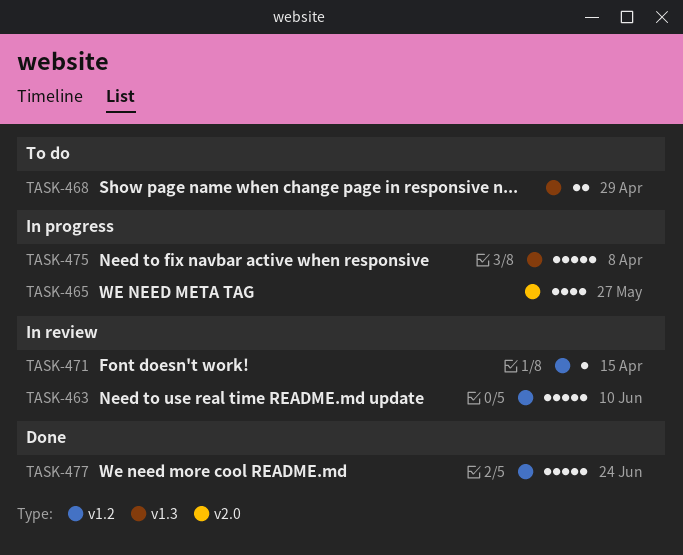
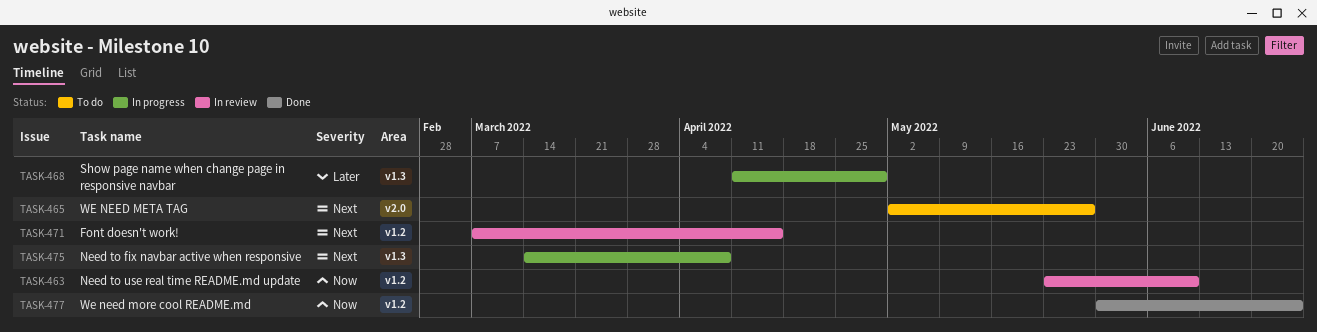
TASK-465, status: In progress -> To do
TASK-468, status: To do -> In progress

